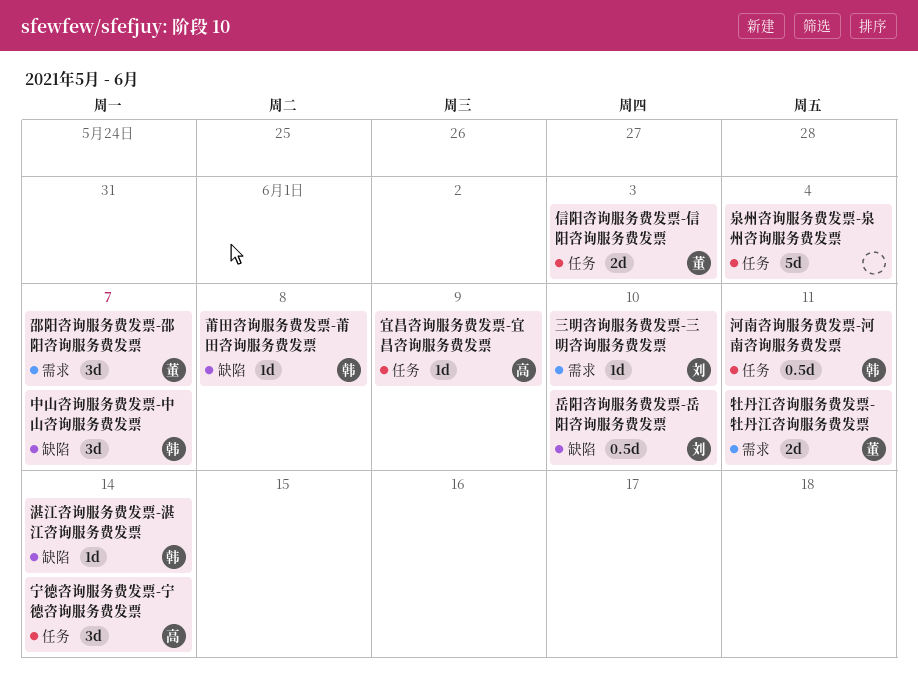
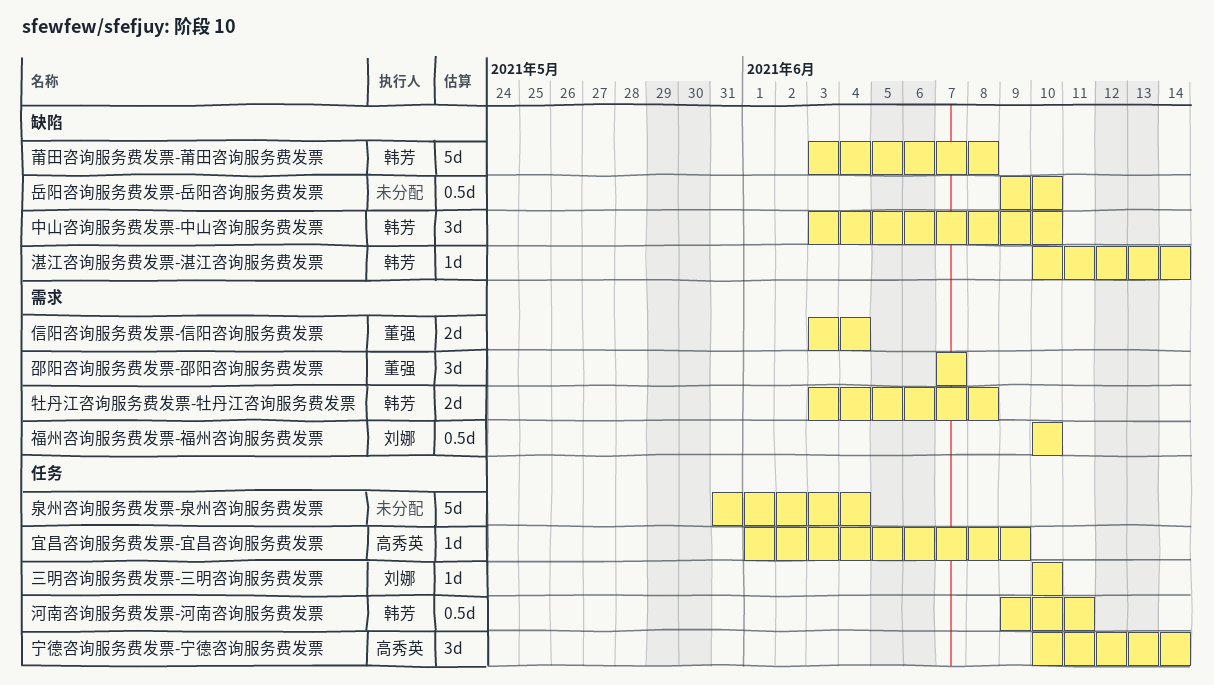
三明咨询服务费发票-三明咨询服务费发票, label: 需求 -> 任务
中山咨询服务费发票-中山咨询服务费发票, due: Jun 7 -> Jun 10
信阳咨询服务费发票-信阳咨询服务费发票, label: 任务 -> 需求
信阳咨询服务费发票-信阳咨询服务费发票, due: Jun 3 -> Jun 4
岳阳咨询服务费发票-岳阳咨询服务费发票, owner: 刘娜 -> none
牡丹江咨询服务费发票-牡丹江咨询服务费发票, owner: 董强 -> 韩芳
牡丹江咨询服务费发票-牡丹江咨询服务费发票, due: Jun 11 -> Jun 8
福州咨询服务费发票-福州咨询服务费发票: none -> present
莆田咨询服务费发票-莆田咨询服务费发票, estimate: 1d -> 5d

